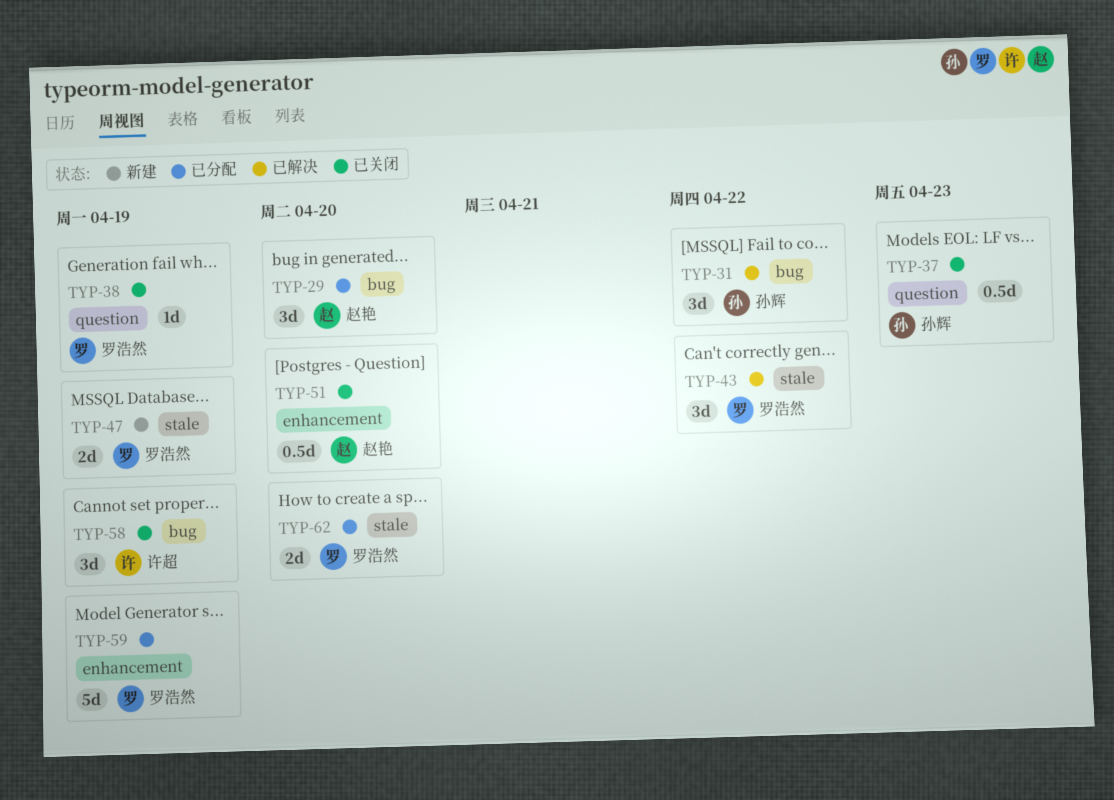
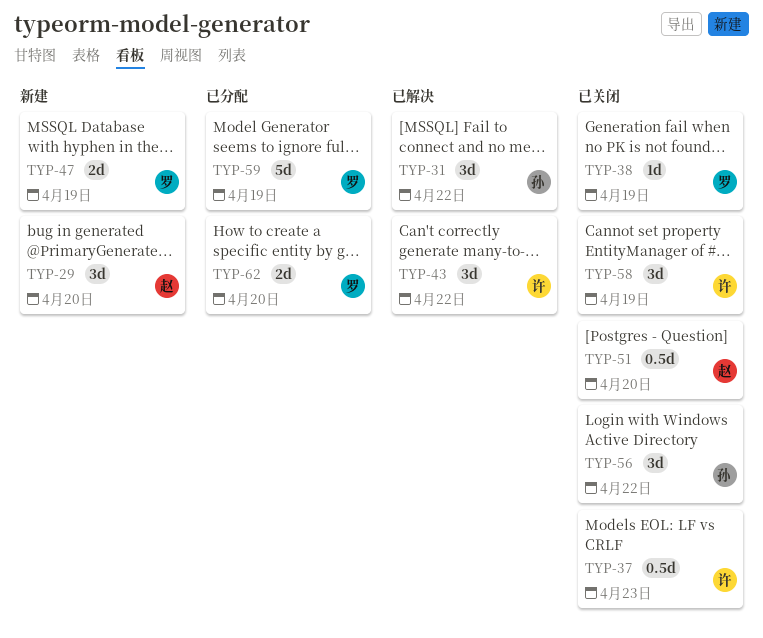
TYP-29, status: 已分配 -> 新建
TYP-37, owner: 孙辉 -> 许超
TYP-43, owner: 罗浩然 -> 许超
TYP-56: none -> present

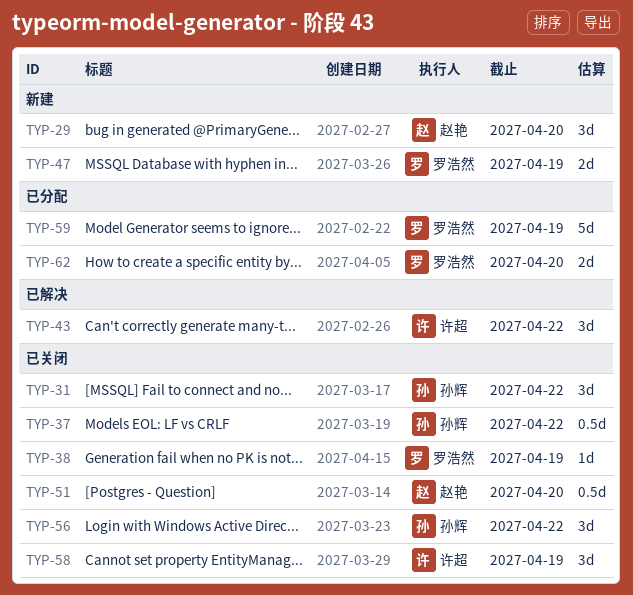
TYP-31, status: 已解决 -> 已关闭
TYP-37, owner: 许超 -> 孙辉
TYP-37, due: Apr 23 -> Apr 22

